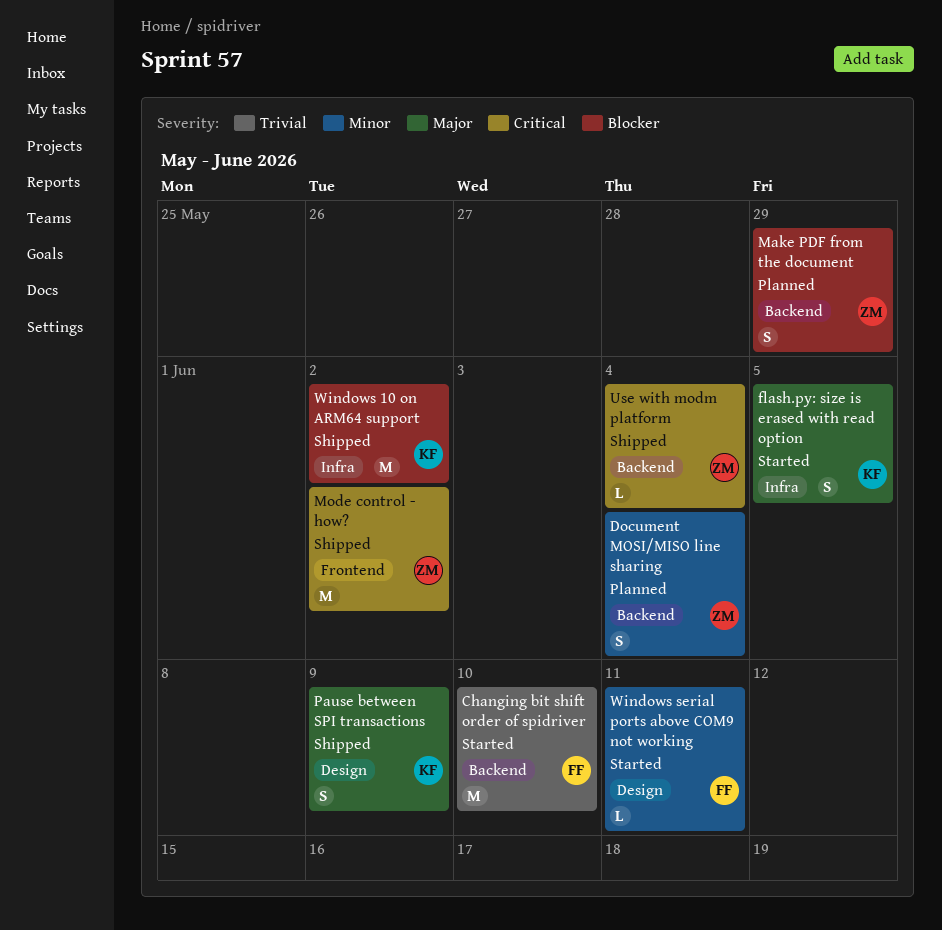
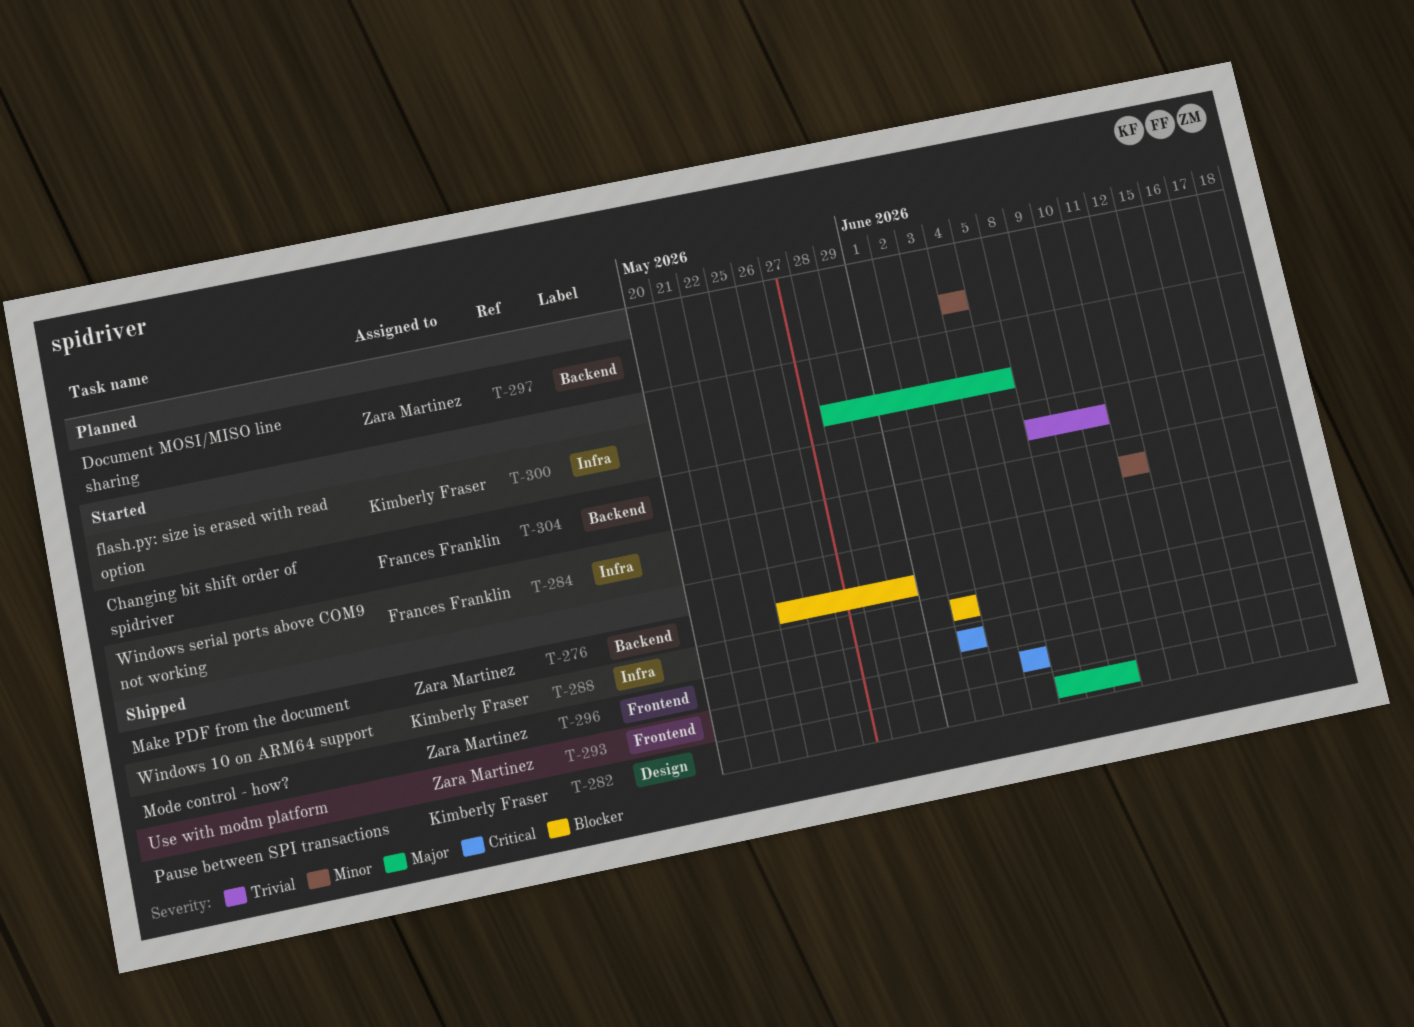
Make PDF from the document, status: Planned -> Shipped
Use with modm platform, label: Backend -> Frontend
Windows serial ports above COM9 not working, label: Design -> Infra

